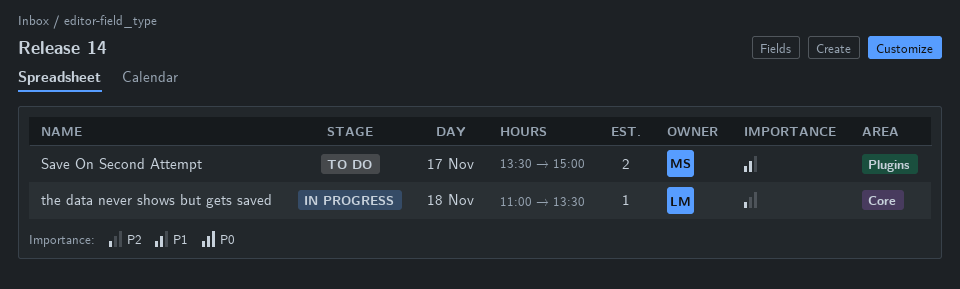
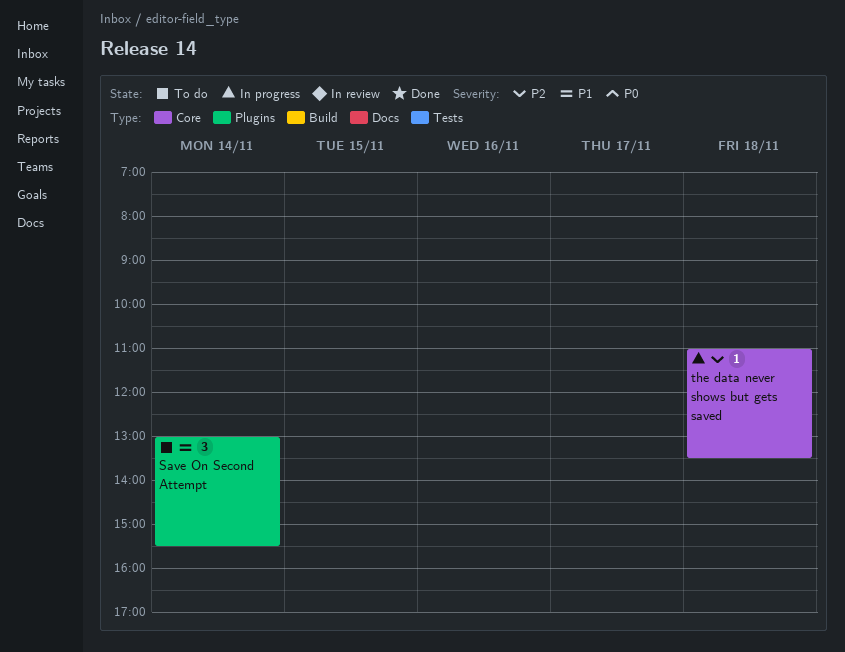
Save On Second Attempt, estimate: 2 -> 3
Save On Second Attempt, day: Nov 17 -> Nov 14
Save On Second Attempt, begins: 13:30 -> 13:00
Save On Second Attempt, ends: 15:00 -> 15:30

